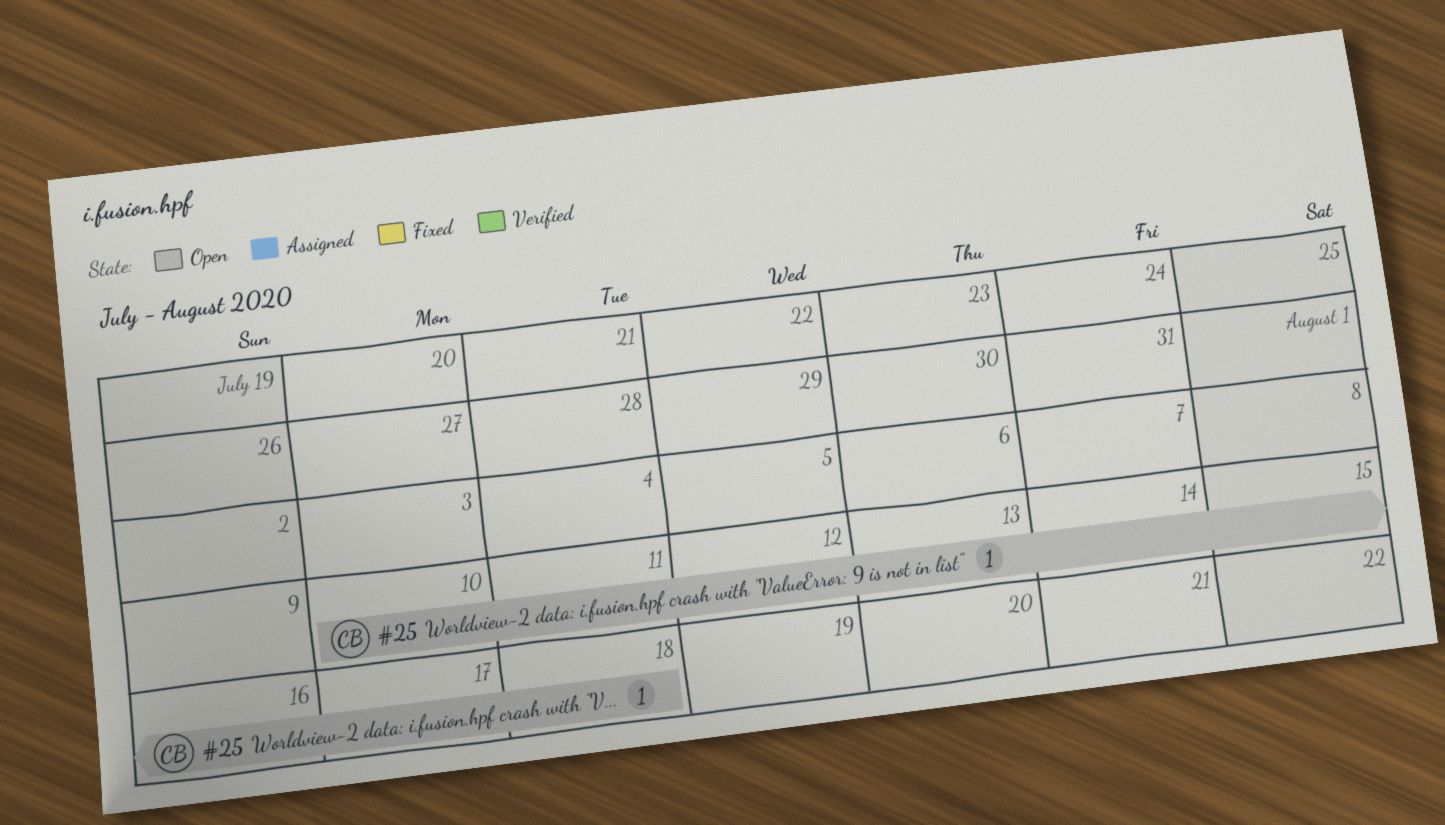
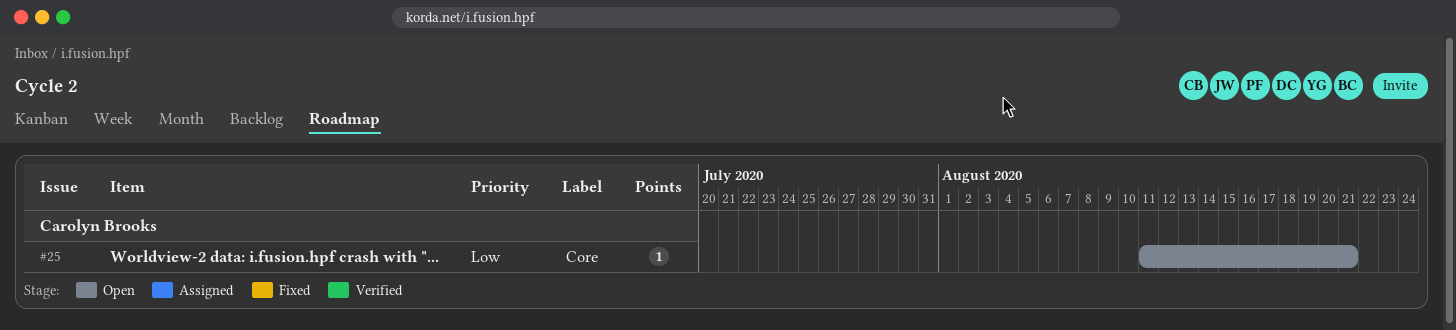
#25, start: Aug 10 -> Aug 11
#25, due: Aug 18 -> Aug 21

